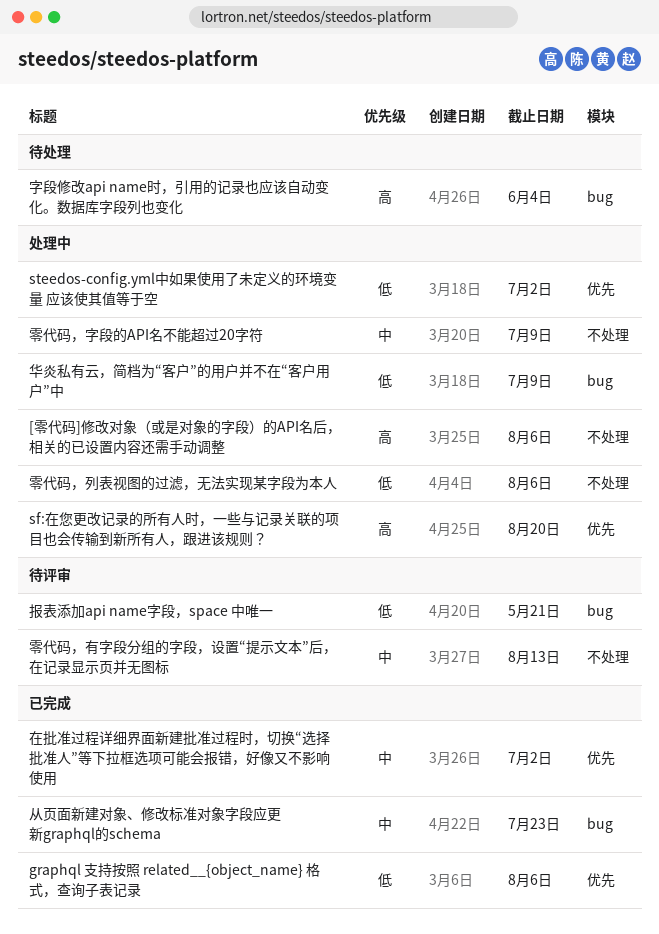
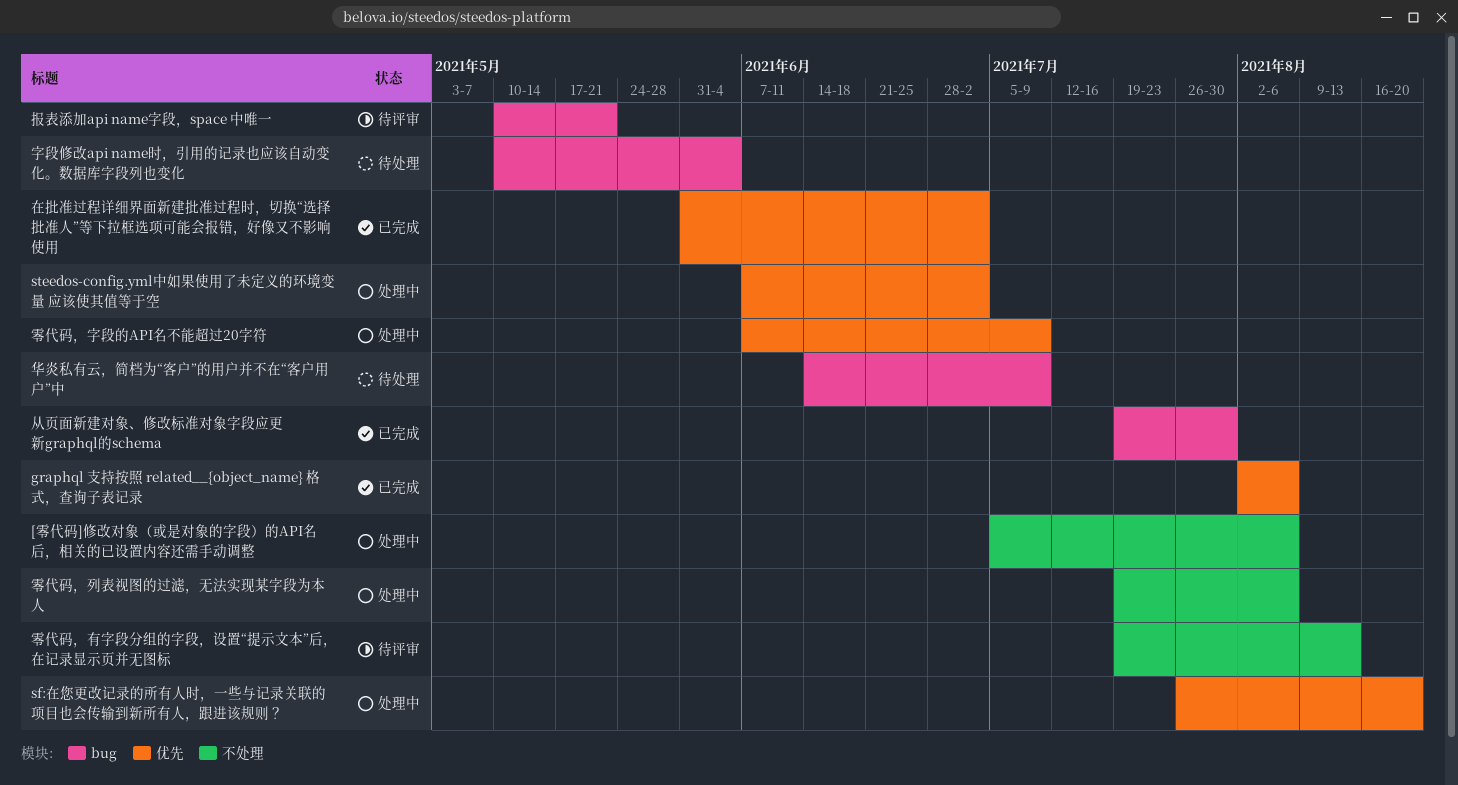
从页面新建对象、修改标准对象字段应更新graphql的schema, due: Jul 23 -> Jul 30
华炎私有云，简档为“客户”的用户并不在“客户用户”中, status: 处理中 -> 待处理
零代码，字段的API名不能超过20字符, label: 不处理 -> 优先

